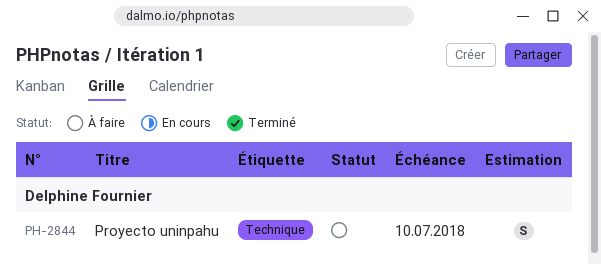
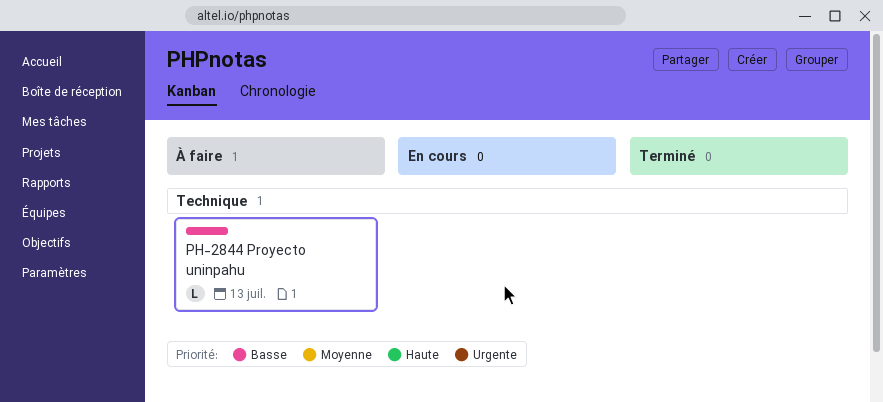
PH-2844, estimate: S -> L
PH-2844, due: Jul 10 -> Jul 13

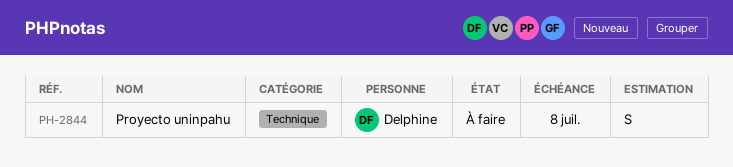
PH-2844, estimate: L -> S
PH-2844, due: Jul 13 -> Jul 8

